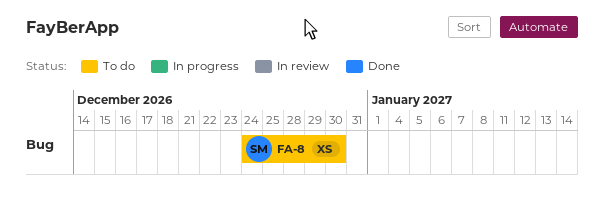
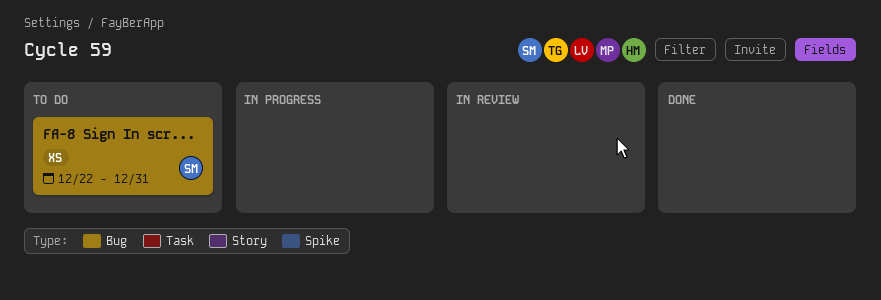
FA-8, start: Dec 24 -> Dec 22
FA-8, due: Dec 30 -> Dec 31

